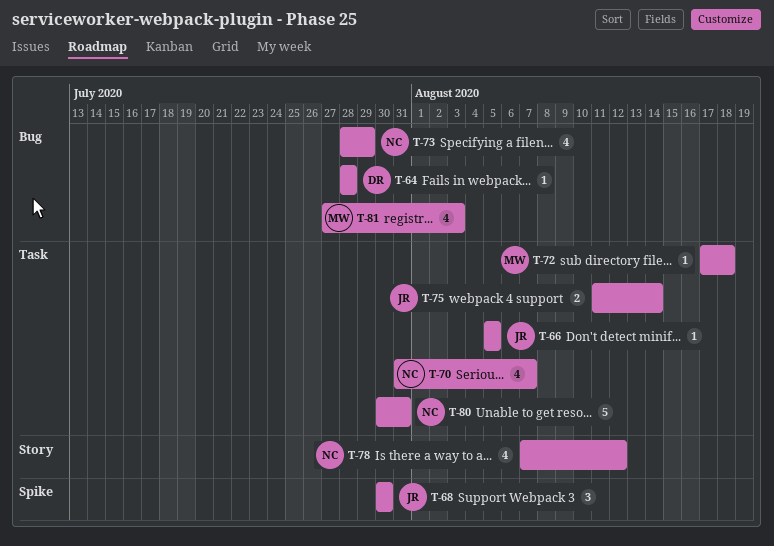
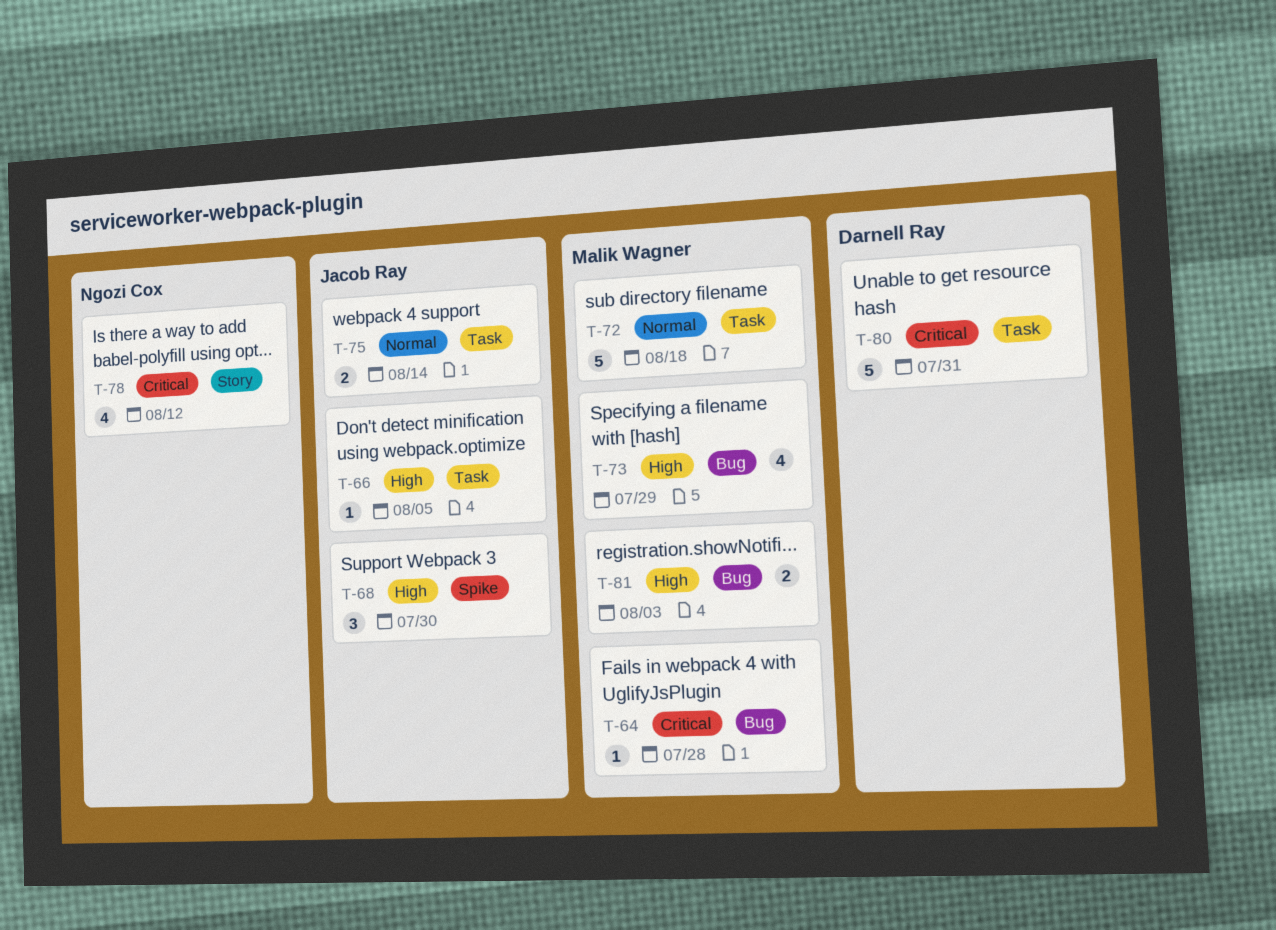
T-64, owner: Darnell Ray -> Malik Wagner
T-70: present -> none
T-72, estimate: 1 -> 5
T-73, owner: Ngozi Cox -> Malik Wagner
T-80, owner: Ngozi Cox -> Darnell Ray
T-81, estimate: 4 -> 2

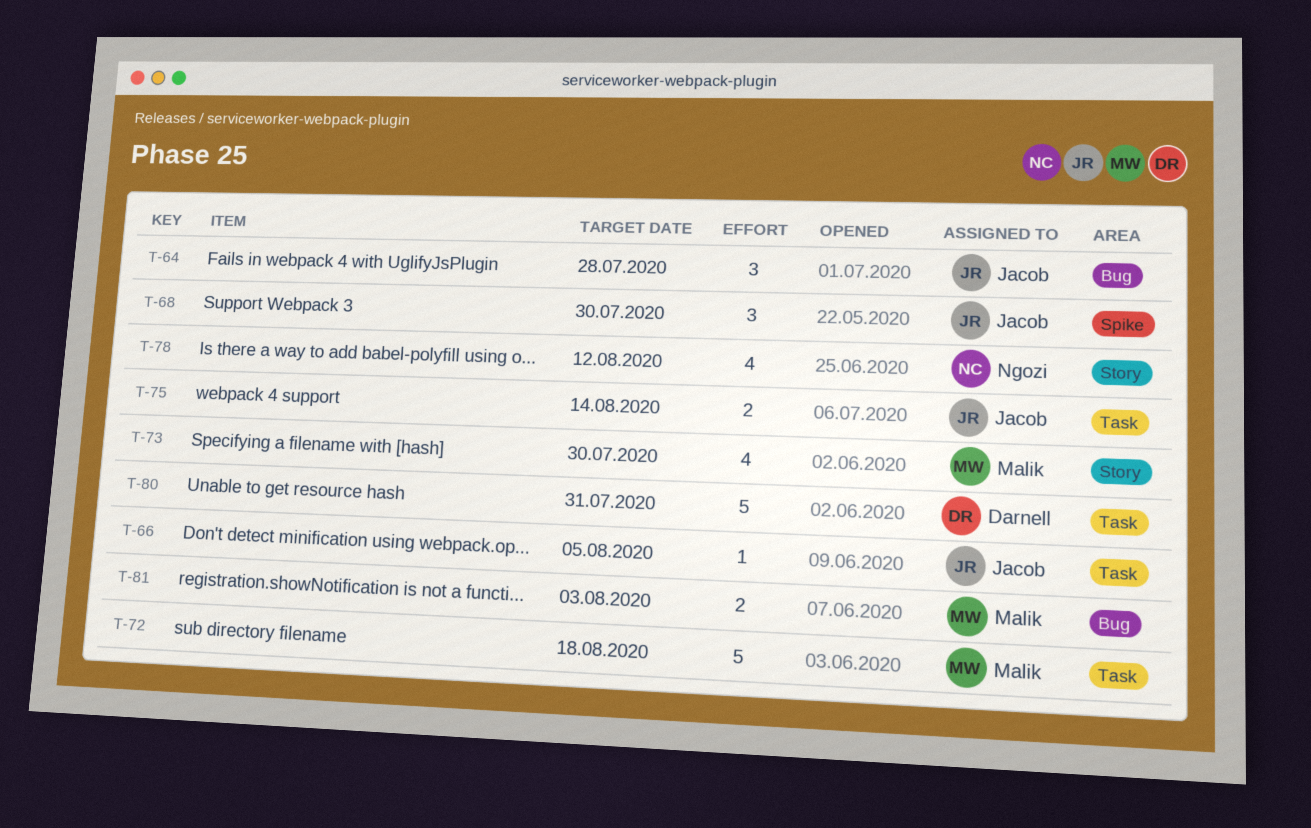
T-64, owner: Malik Wagner -> Jacob Ray
T-64, estimate: 1 -> 3
T-73, label: Bug -> Story
T-73, due: Jul 29 -> Jul 30

